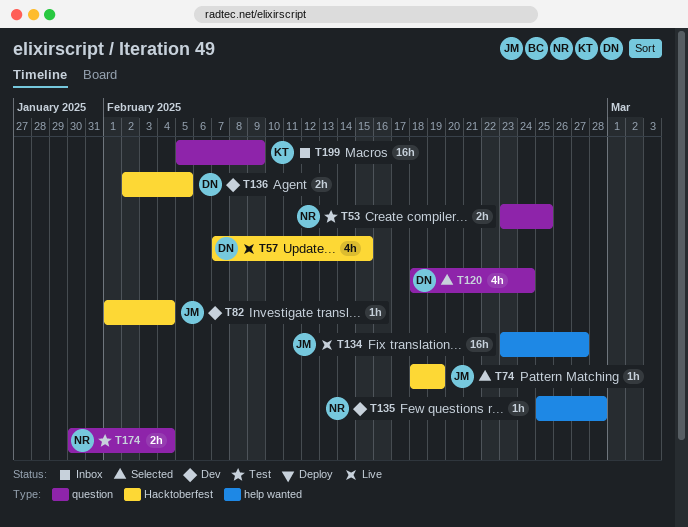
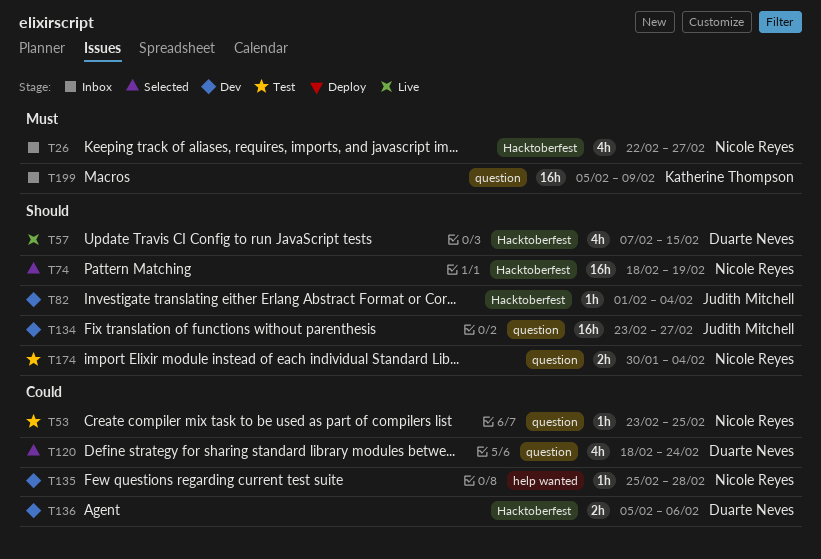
T26: none -> present
T53, estimate: 2h -> 1h
T74, owner: Judith Mitchell -> Nicole Reyes
T74, estimate: 1h -> 16h
T134, status: Live -> Dev
T134, label: help wanted -> question
T136, start: Feb 2 -> Feb 5
T136, due: Feb 5 -> Feb 6

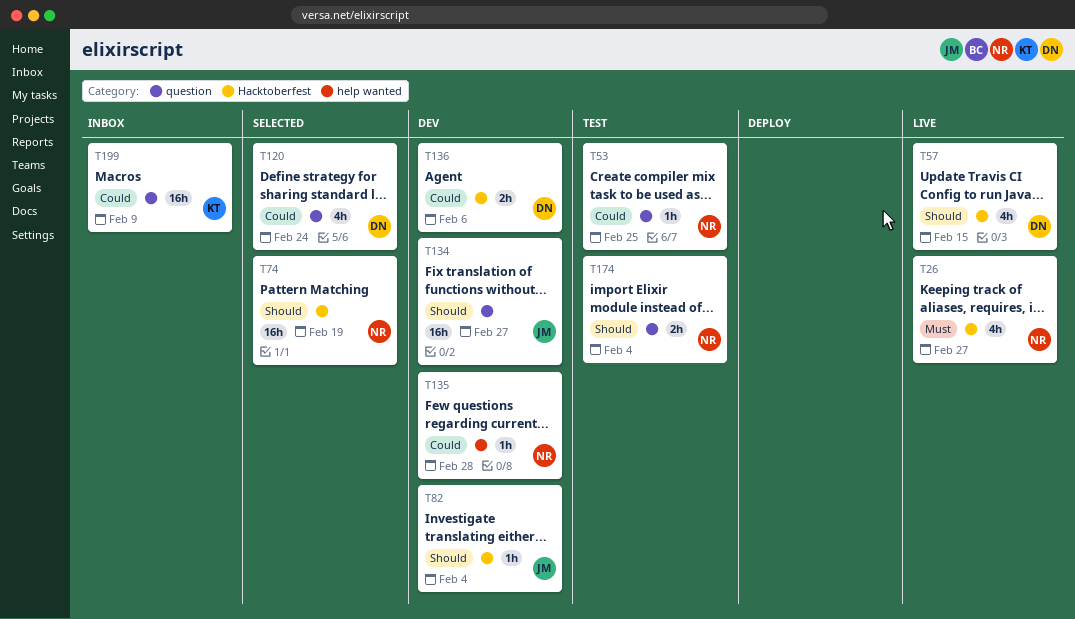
T26, status: Inbox -> Live
T199, priority: Must -> Could

